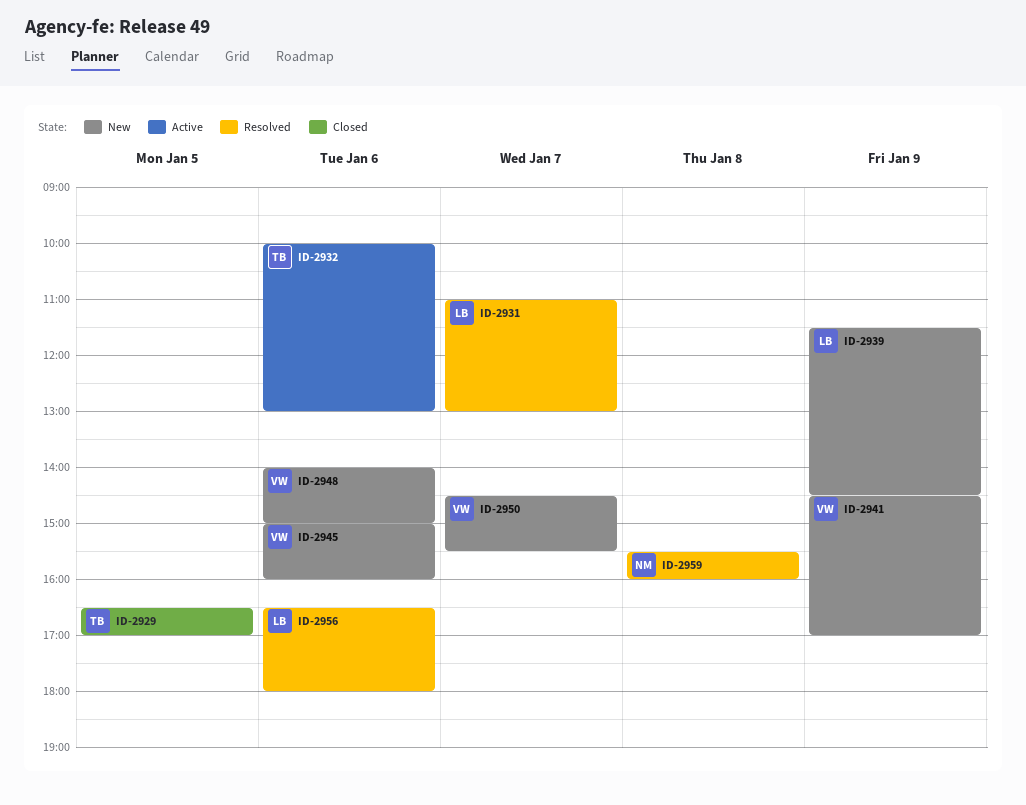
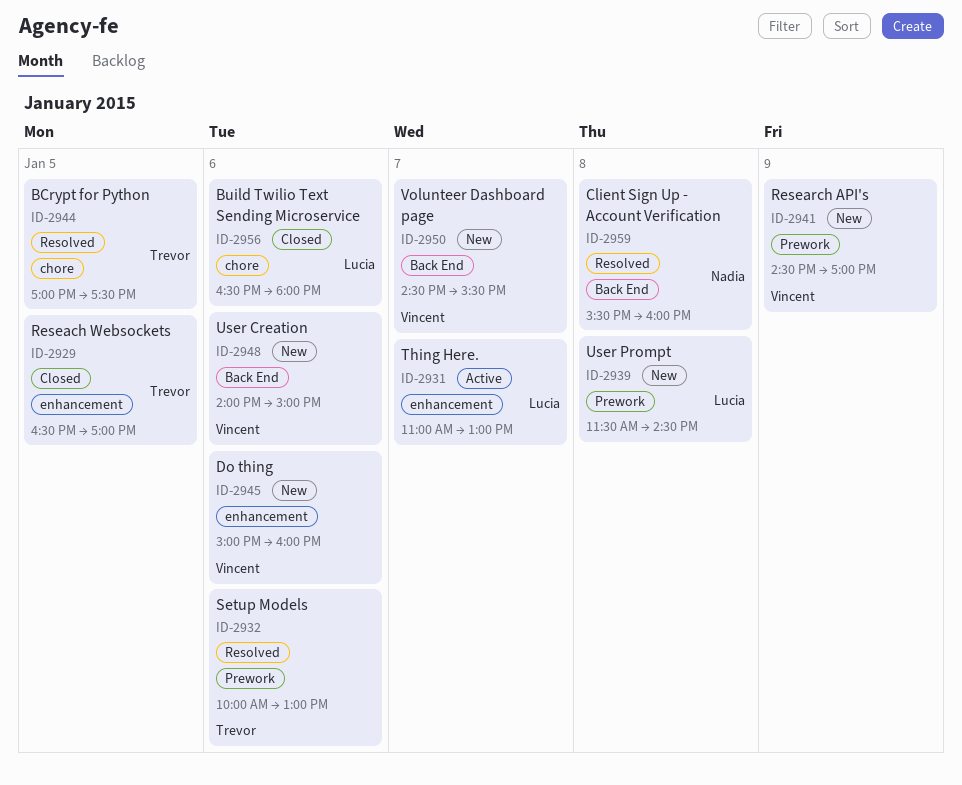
ID-2931, status: Resolved -> Active
ID-2932, status: Active -> Resolved
ID-2939, day: Jan 9 -> Jan 8
ID-2944: none -> present
ID-2956, status: Resolved -> Closed

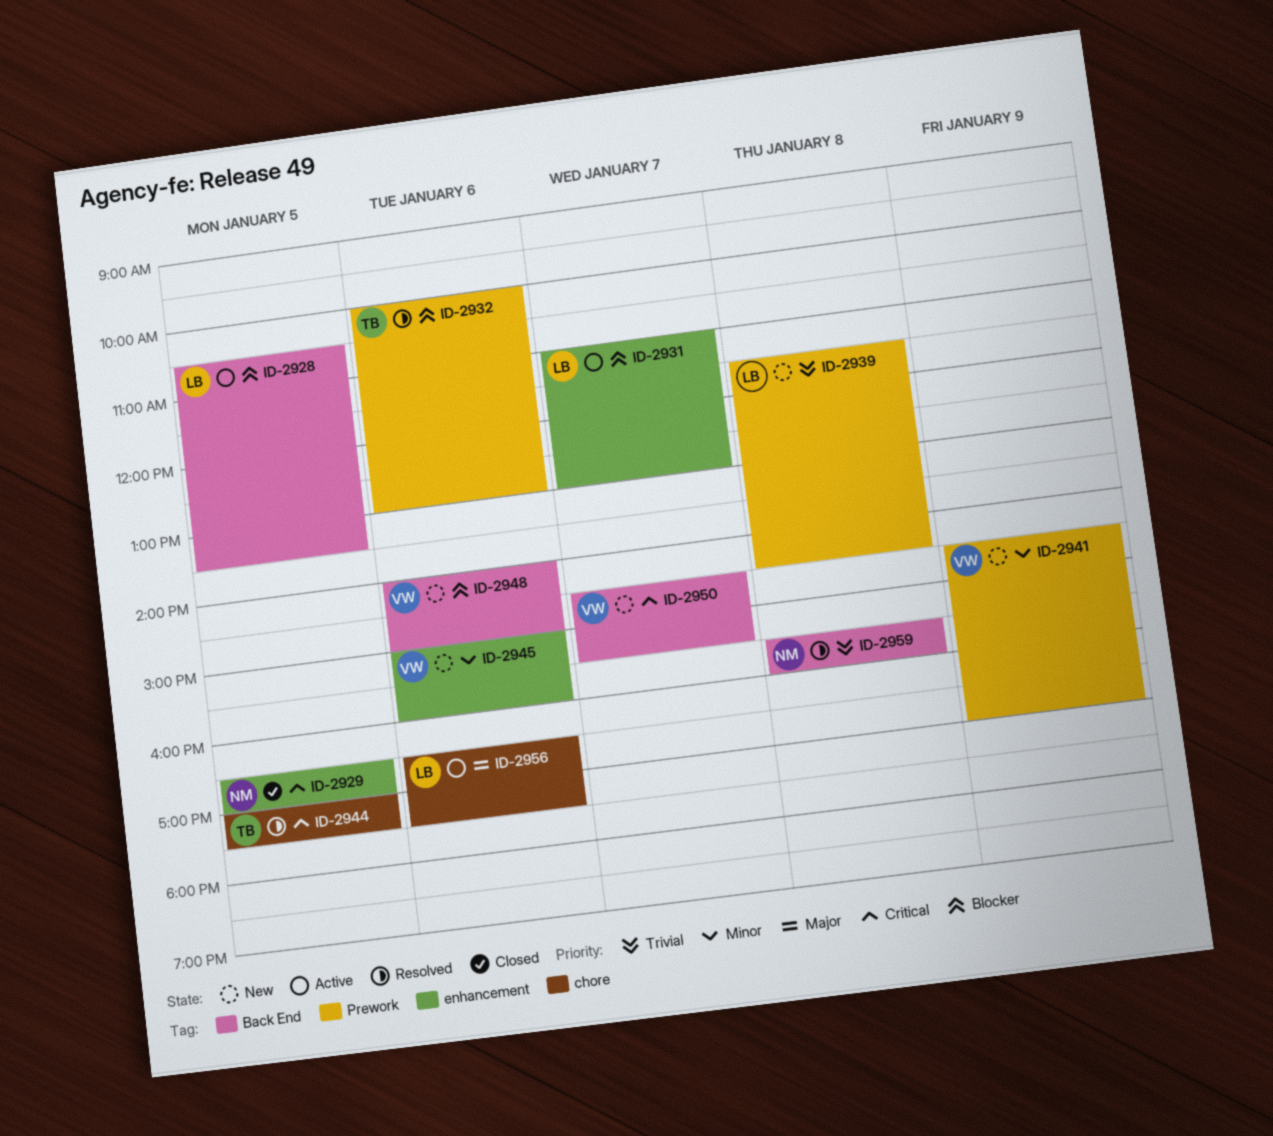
ID-2928: none -> present
ID-2929, owner: Trevor -> Nadia
ID-2956, status: Closed -> Active
ID-2956, ends: 18:00 -> 17:30

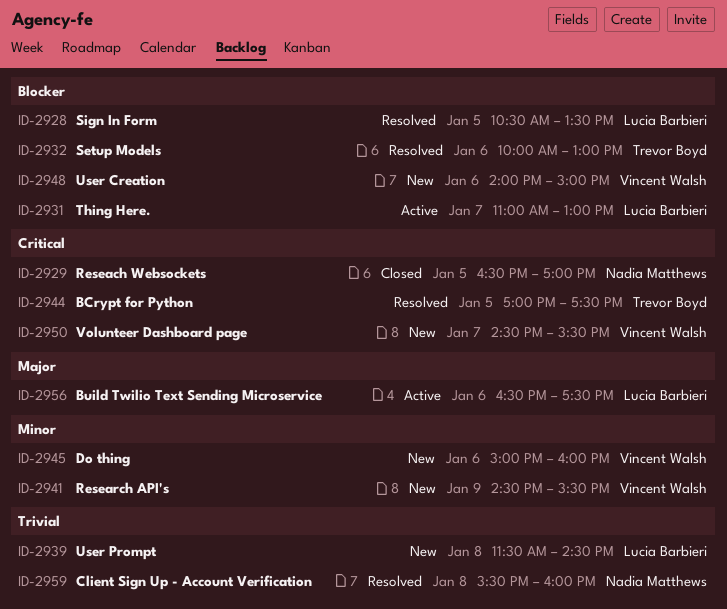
ID-2928, status: Active -> Resolved
ID-2941, ends: 17:00 -> 15:30

